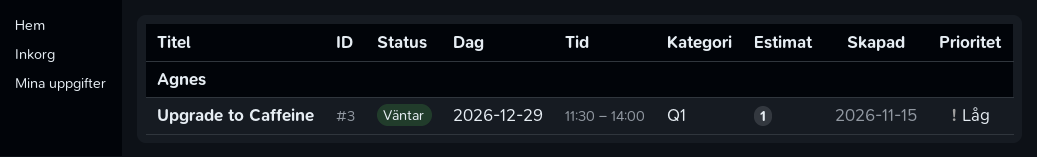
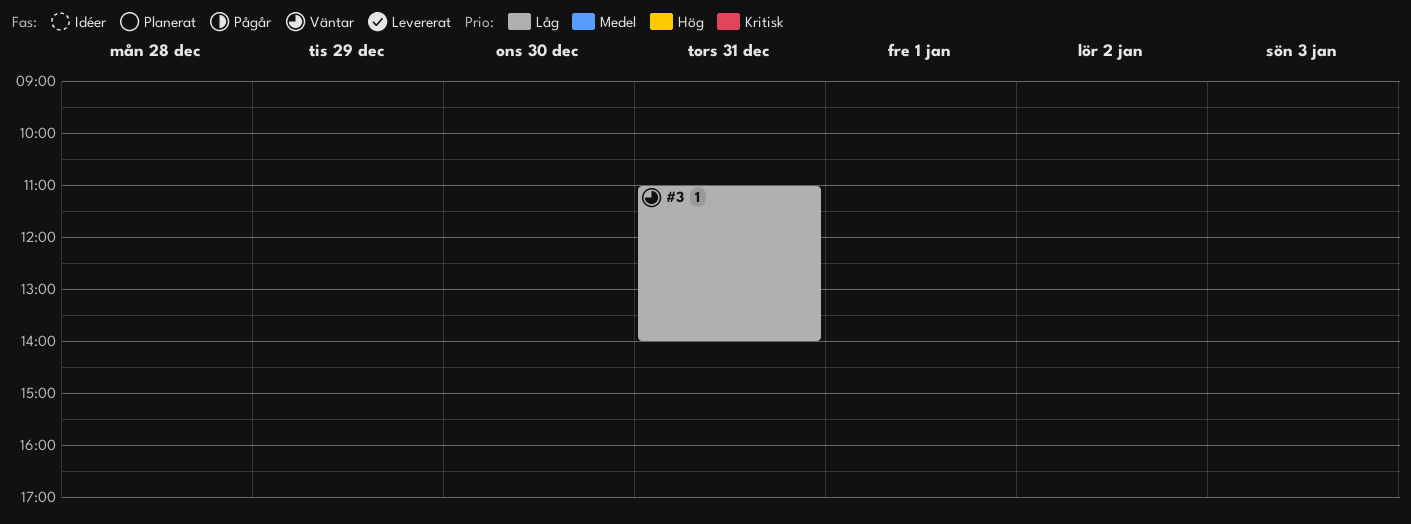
#3, day: Dec 29 -> Dec 31
#3, begins: 11:30 -> 11:00

